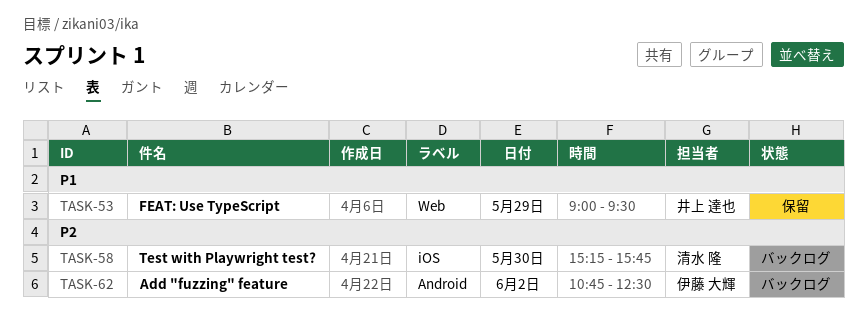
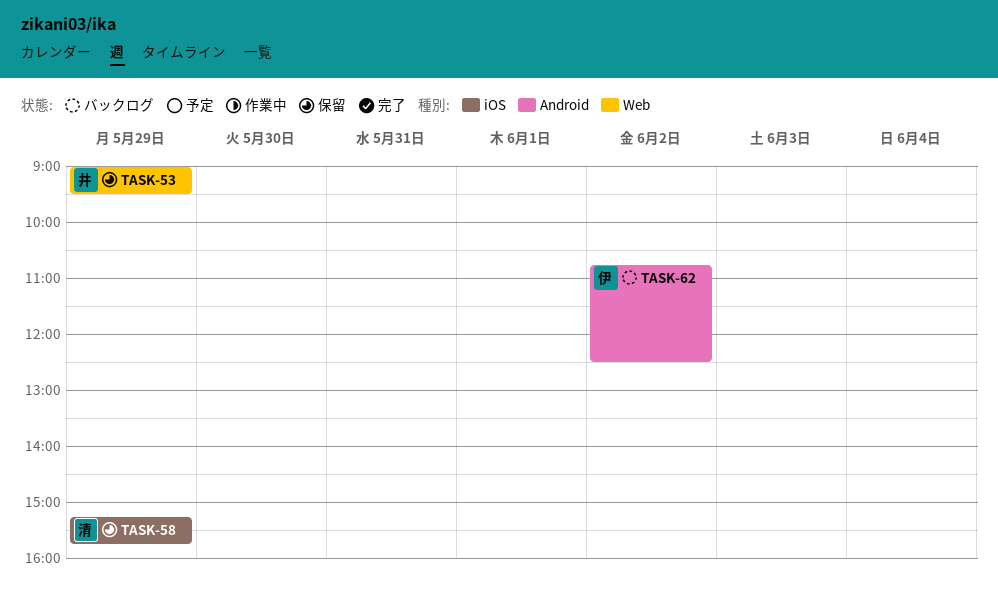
TASK-58, status: バックログ -> 保留
TASK-58, day: May 30 -> May 29

